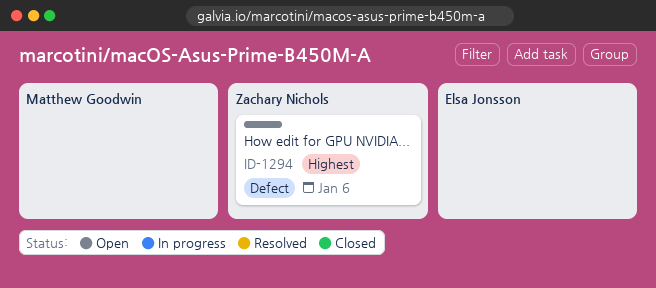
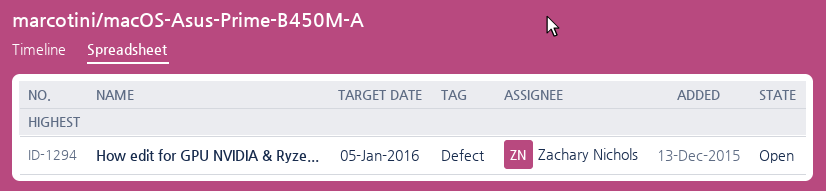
ID-1294, due: Jan 6 -> Jan 5

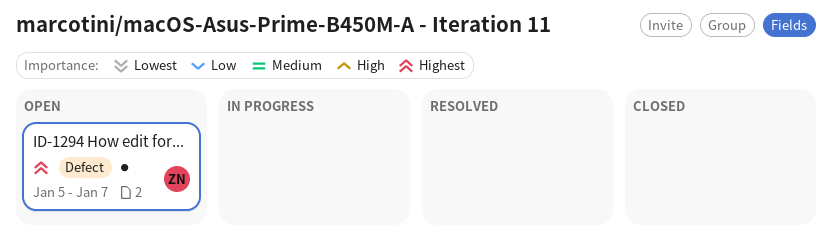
ID-1294, due: Jan 5 -> Jan 7

